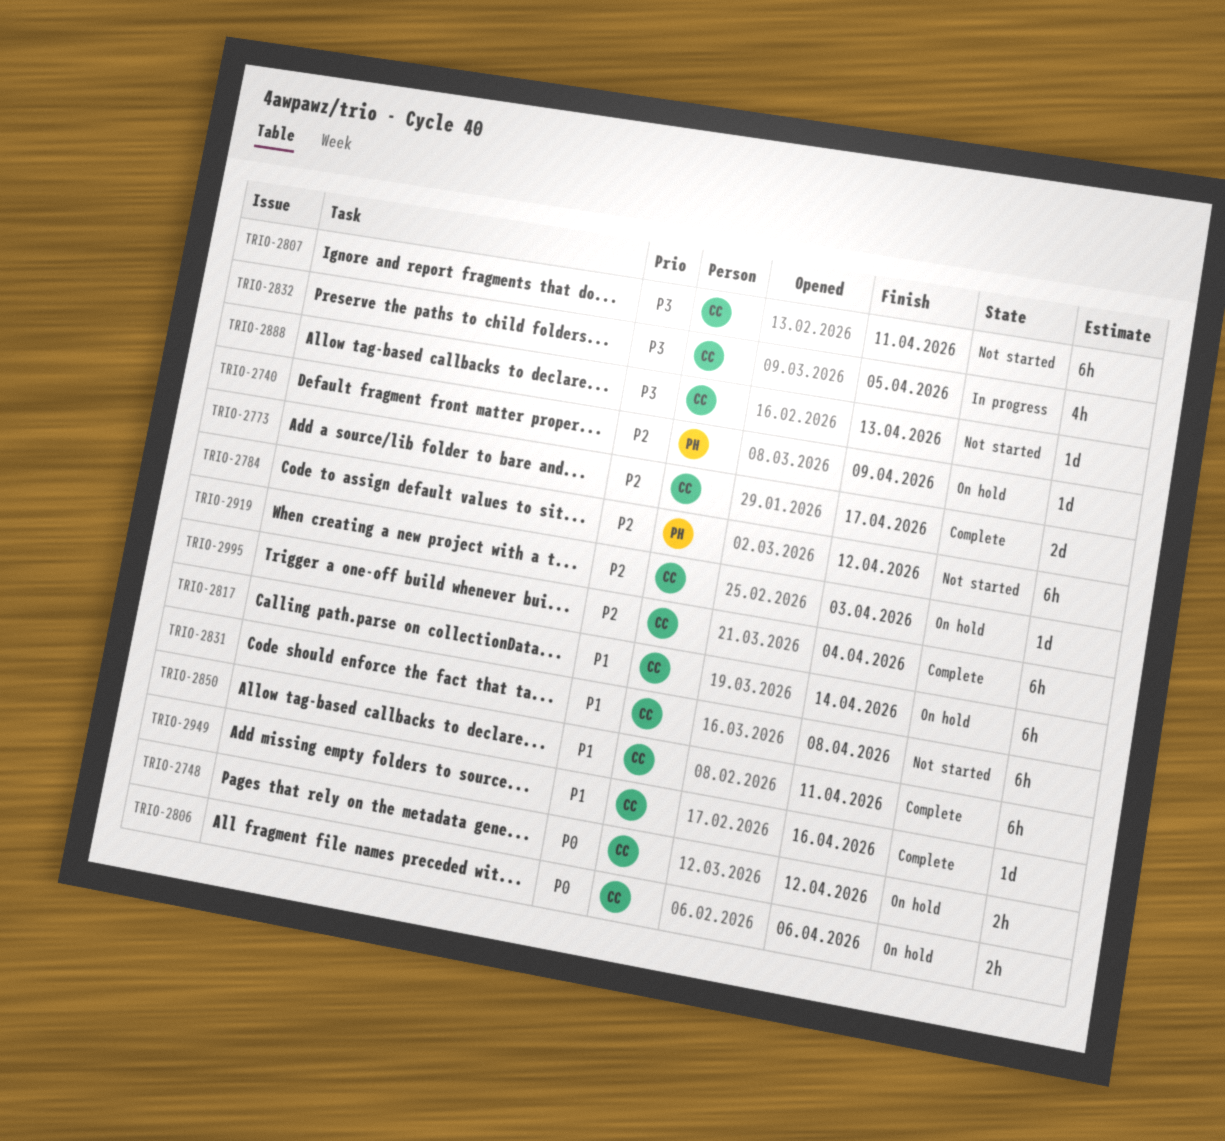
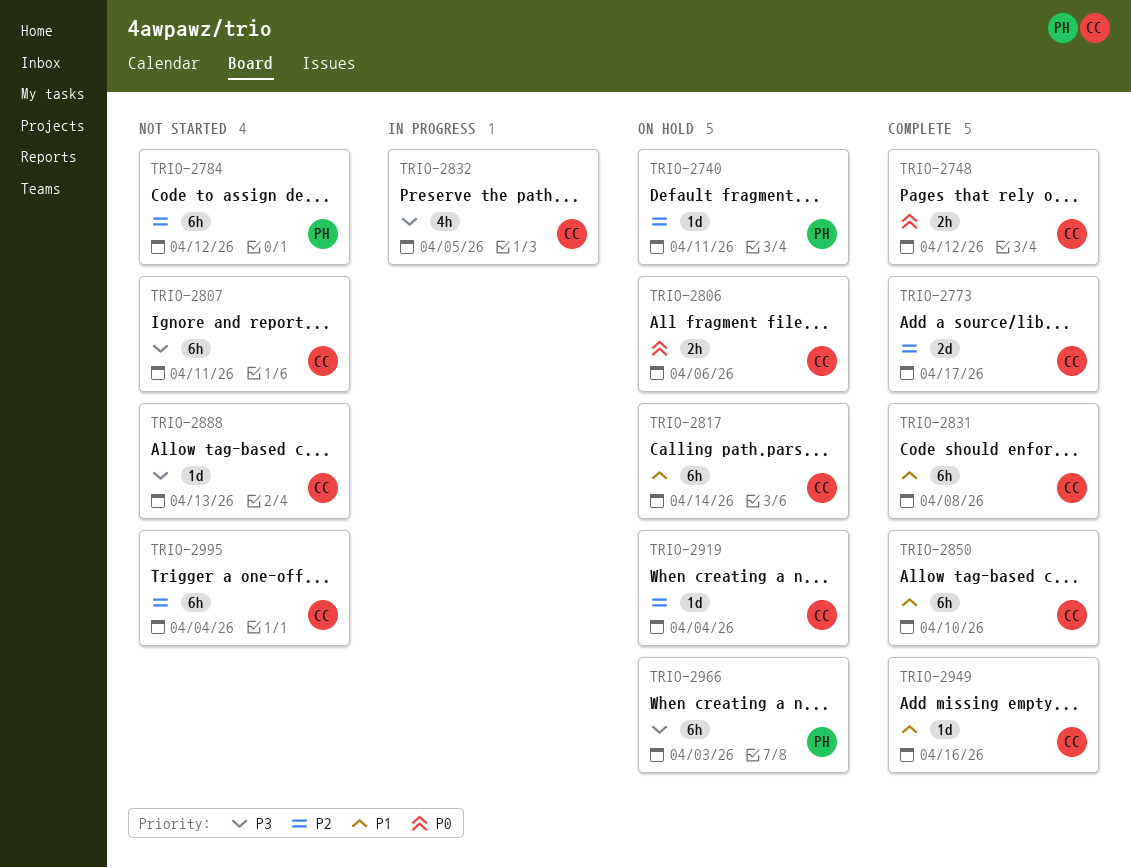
TRIO-2740, due: Apr 9 -> Apr 11
TRIO-2748, status: On hold -> Complete
TRIO-2831, status: Not started -> Complete
TRIO-2850, due: Apr 11 -> Apr 10
TRIO-2919, due: Apr 3 -> Apr 4
TRIO-2966: none -> present
TRIO-2995, status: Complete -> Not started

